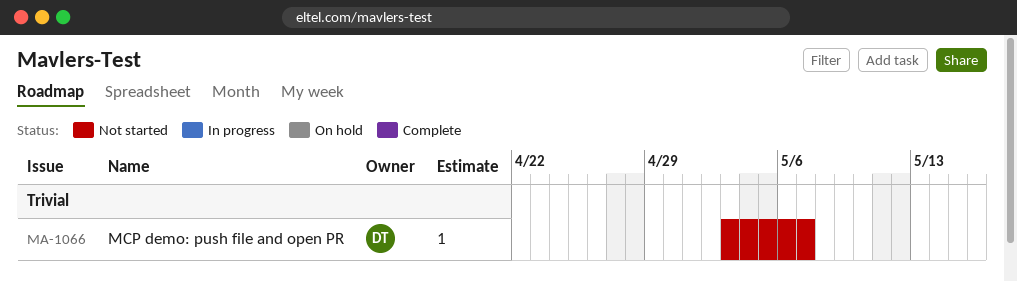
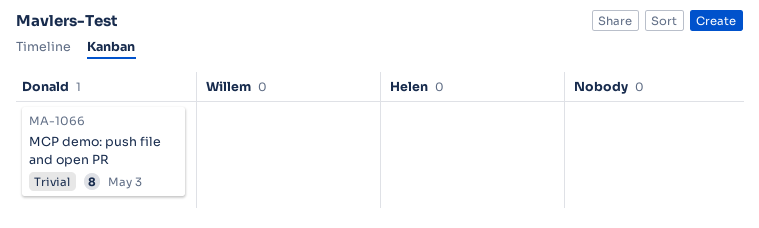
MA-1066, estimate: 1 -> 8
MA-1066, due: May 7 -> May 3

